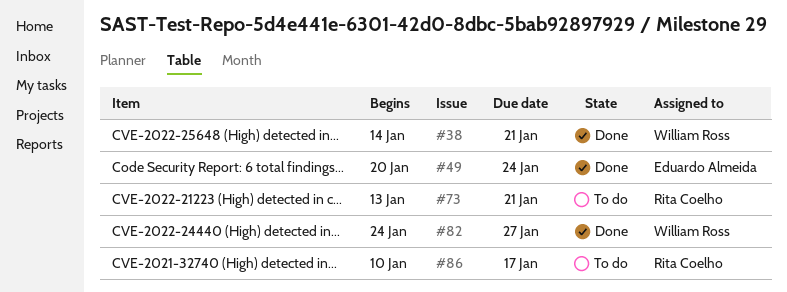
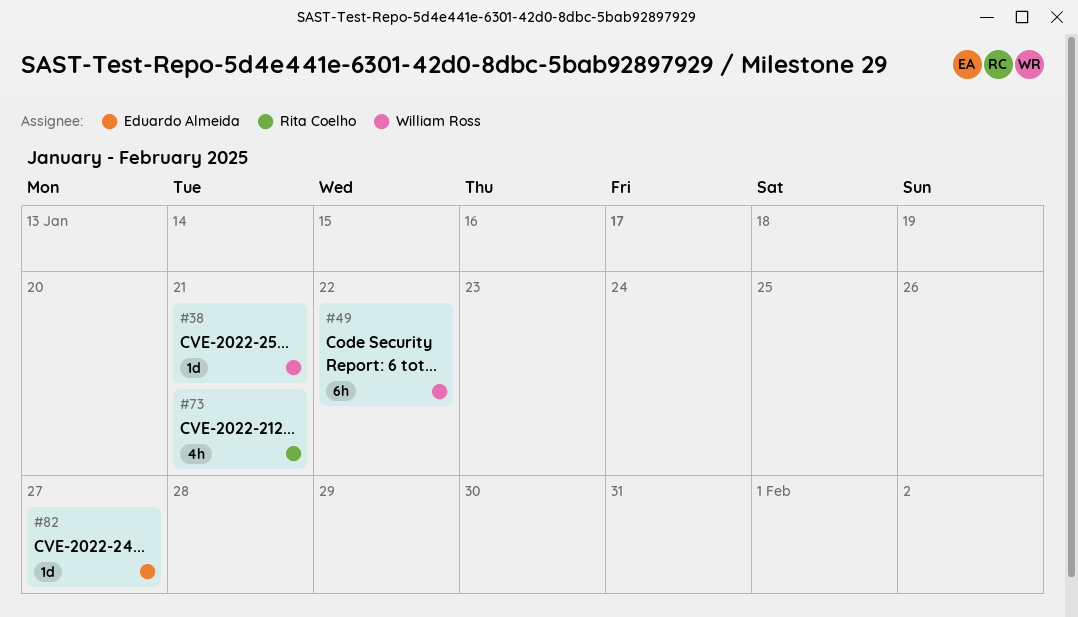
#49, owner: Eduardo Almeida -> William Ross
#49, due: Jan 24 -> Jan 22
#82, owner: William Ross -> Eduardo Almeida
#86: present -> none

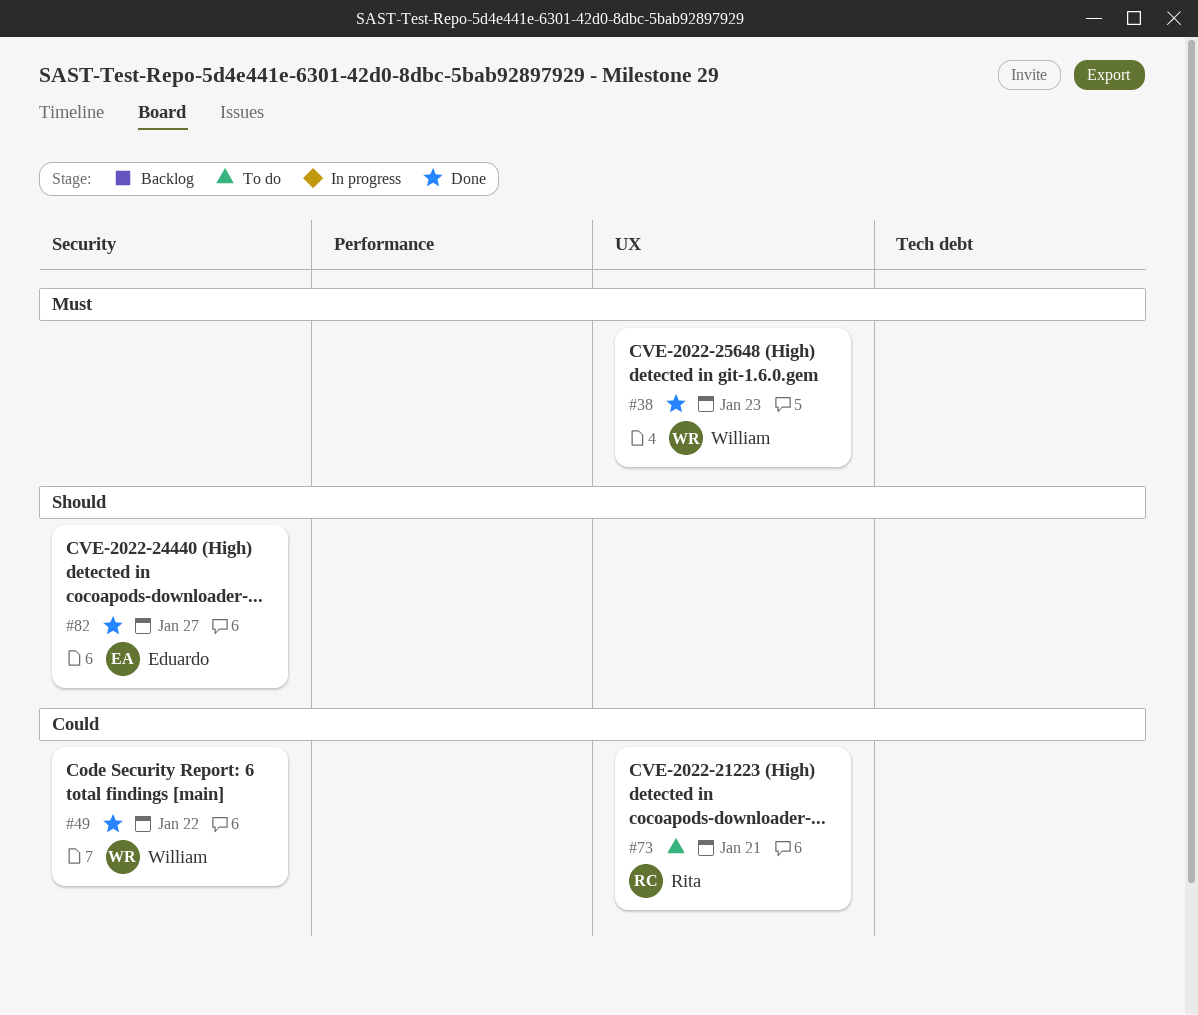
#38, due: Jan 21 -> Jan 23

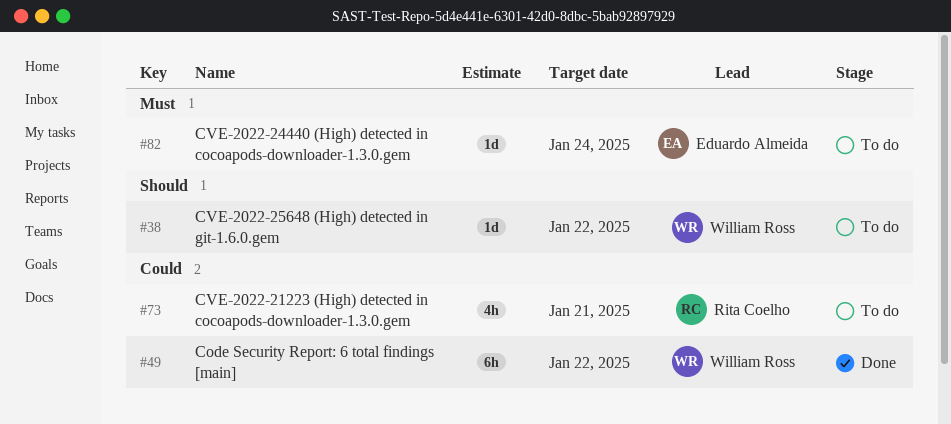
#38, status: Done -> To do
#38, priority: Must -> Should
#38, due: Jan 23 -> Jan 22
#82, status: Done -> To do
#82, priority: Should -> Must
#82, due: Jan 27 -> Jan 24

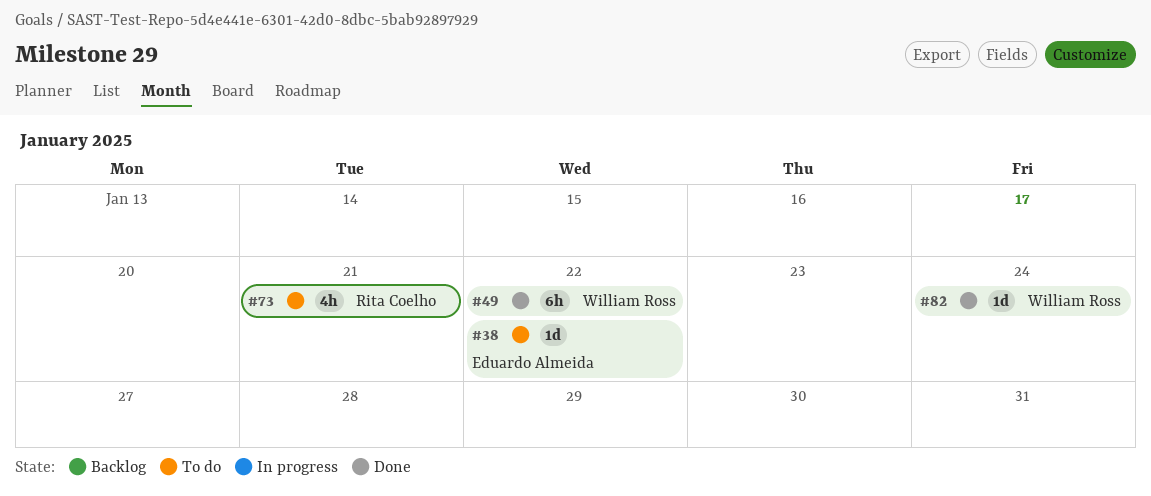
#38, owner: William Ross -> Eduardo Almeida
#82, status: To do -> Done
#82, owner: Eduardo Almeida -> William Ross

